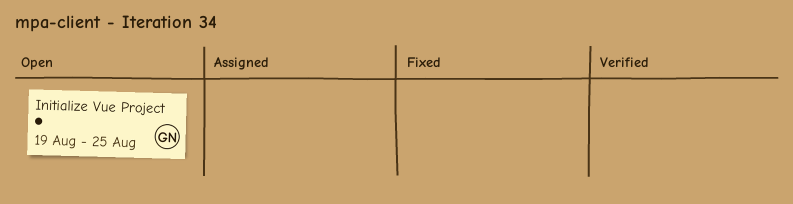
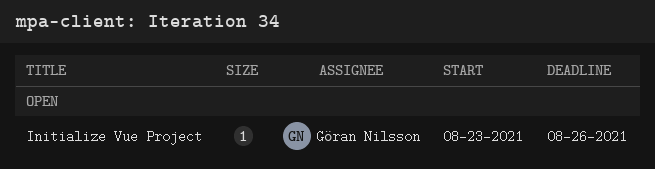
Initialize Vue Project, start: Aug 19 -> Aug 23
Initialize Vue Project, due: Aug 25 -> Aug 26

